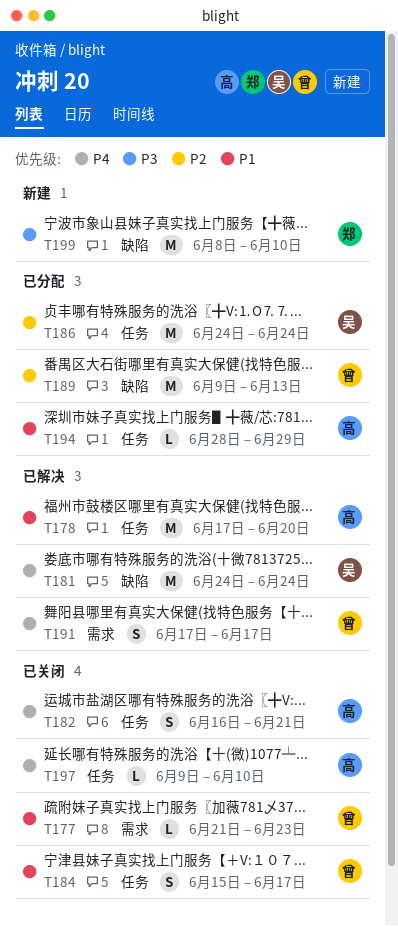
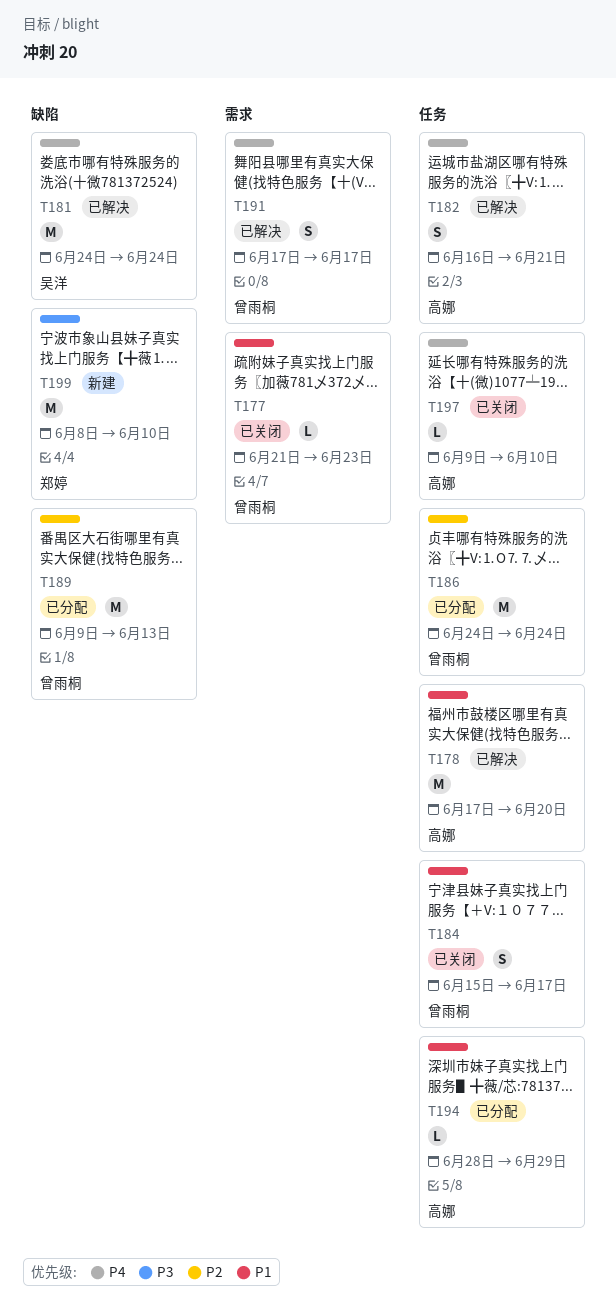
T182, status: 已关闭 -> 已解决
T186, owner: 吴洋 -> 曾雨桐

